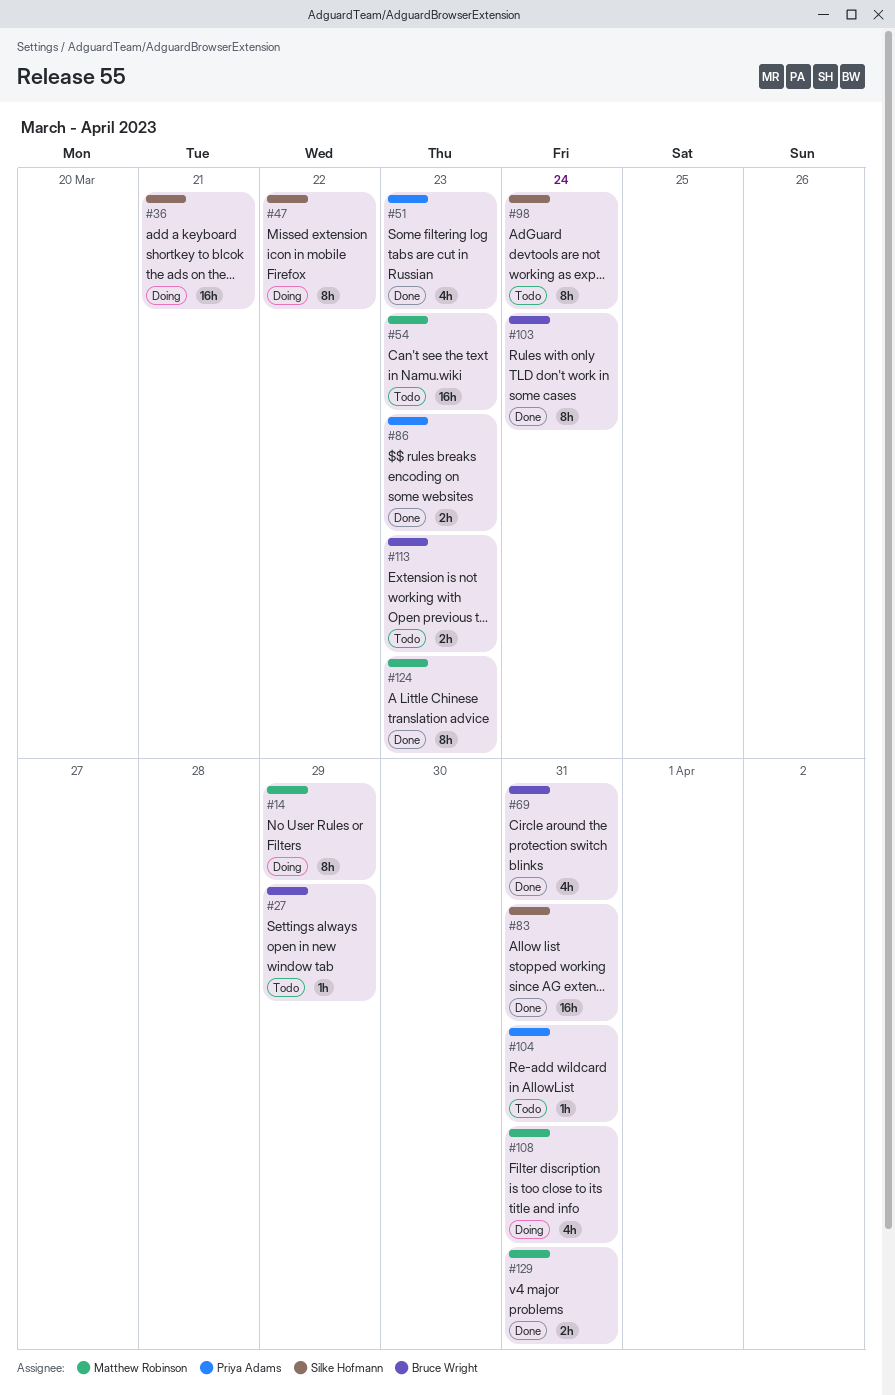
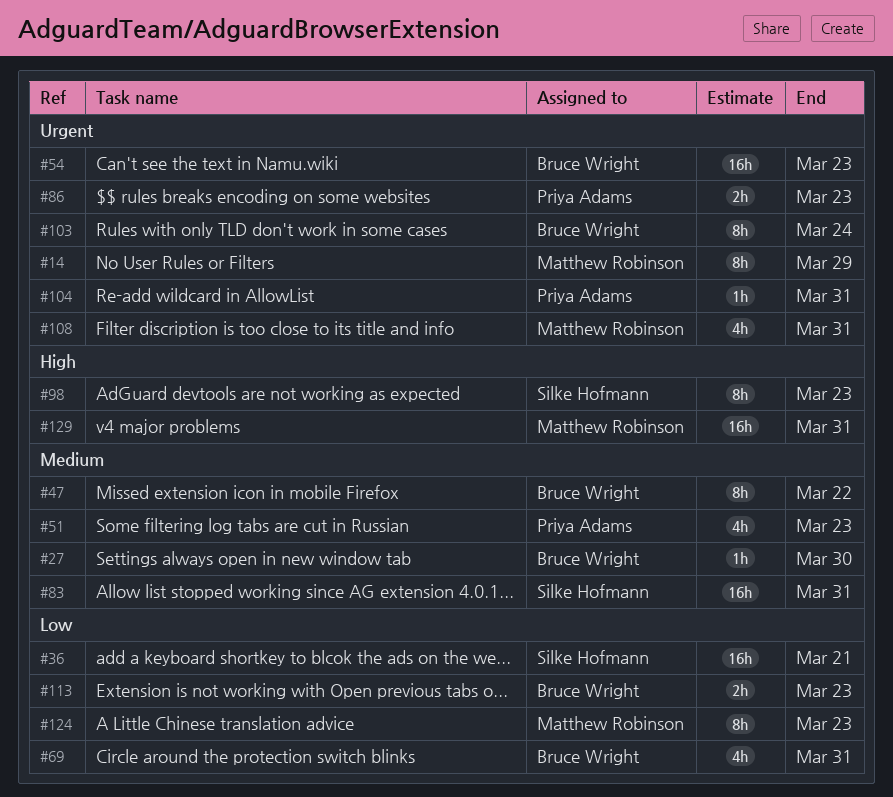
#27, due: Mar 29 -> Mar 30
#47, owner: Silke Hofmann -> Bruce Wright
#54, owner: Matthew Robinson -> Bruce Wright
#98, due: Mar 24 -> Mar 23
#129, estimate: 2h -> 16h

